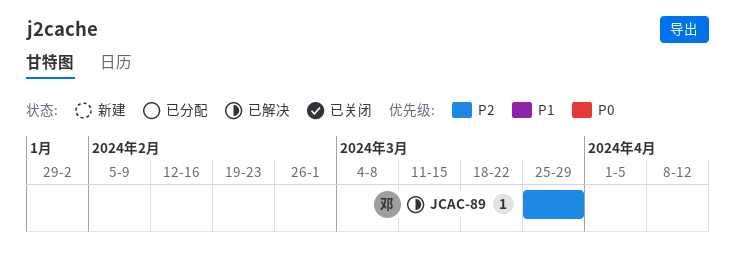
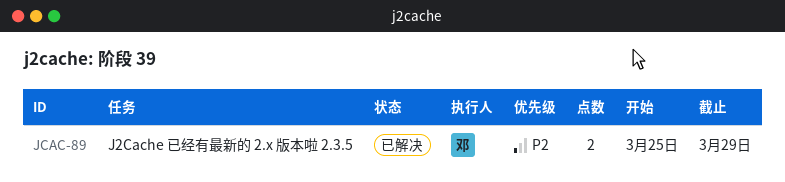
JCAC-89, estimate: 1 -> 2

